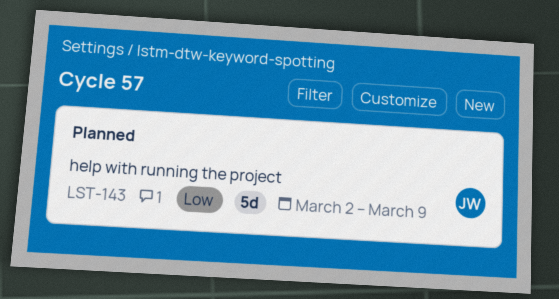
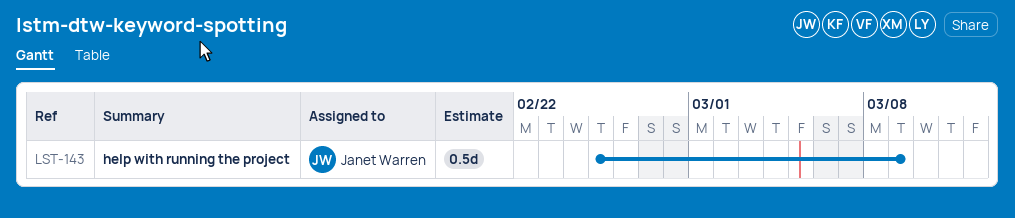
LST-143, estimate: 5d -> 0.5d
LST-143, start: Mar 2 -> Feb 25

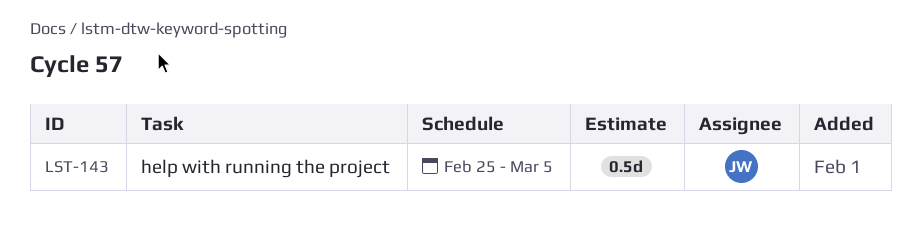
LST-143, due: Mar 9 -> Mar 5

